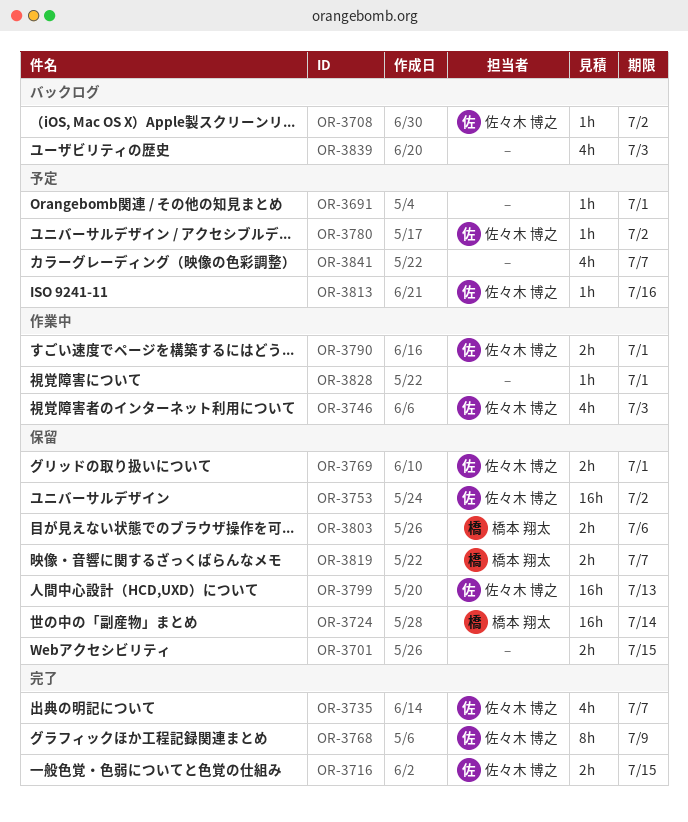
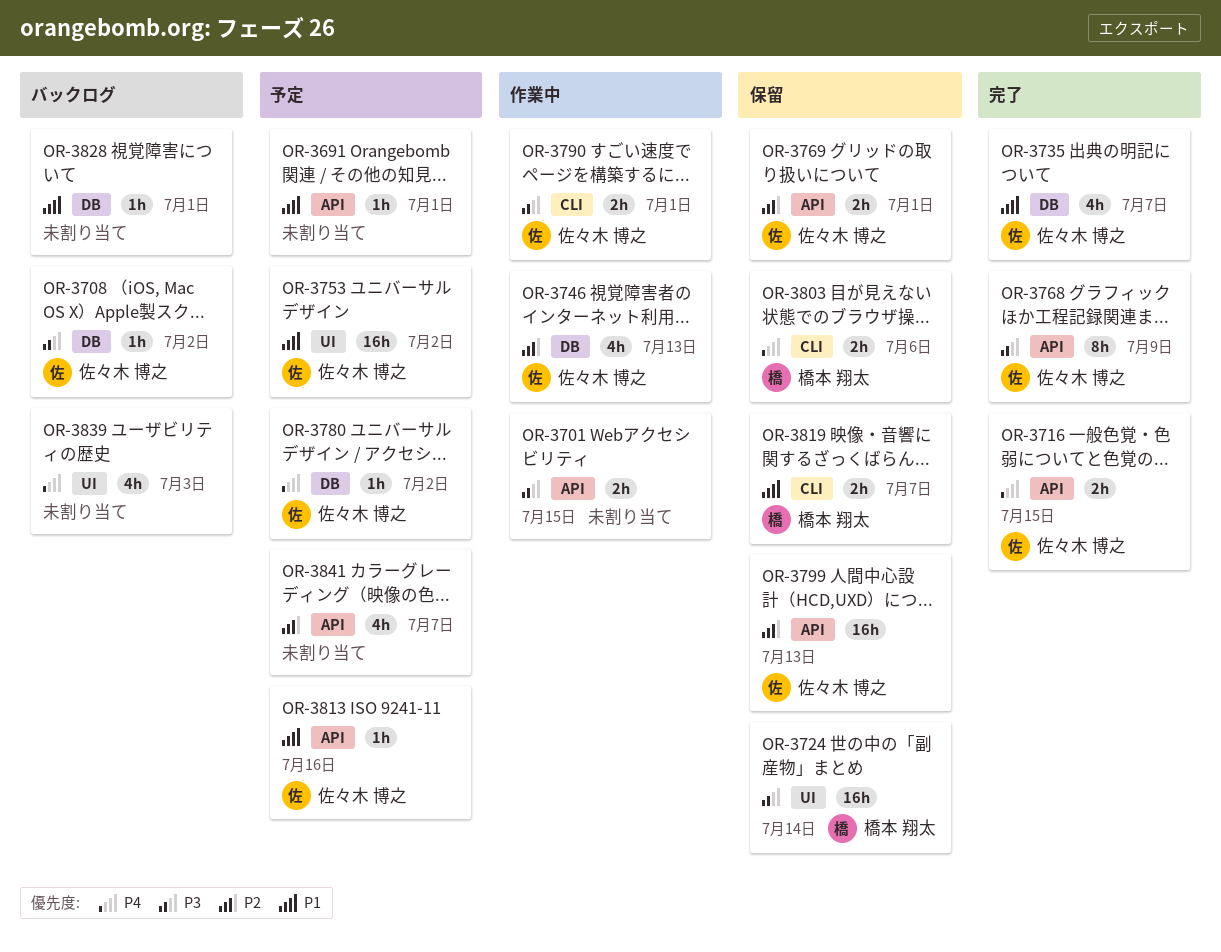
OR-3701, status: 保留 -> 作業中
OR-3746, due: Jul 3 -> Jul 13
OR-3753, status: 保留 -> 予定
OR-3828, status: 作業中 -> バックログ

